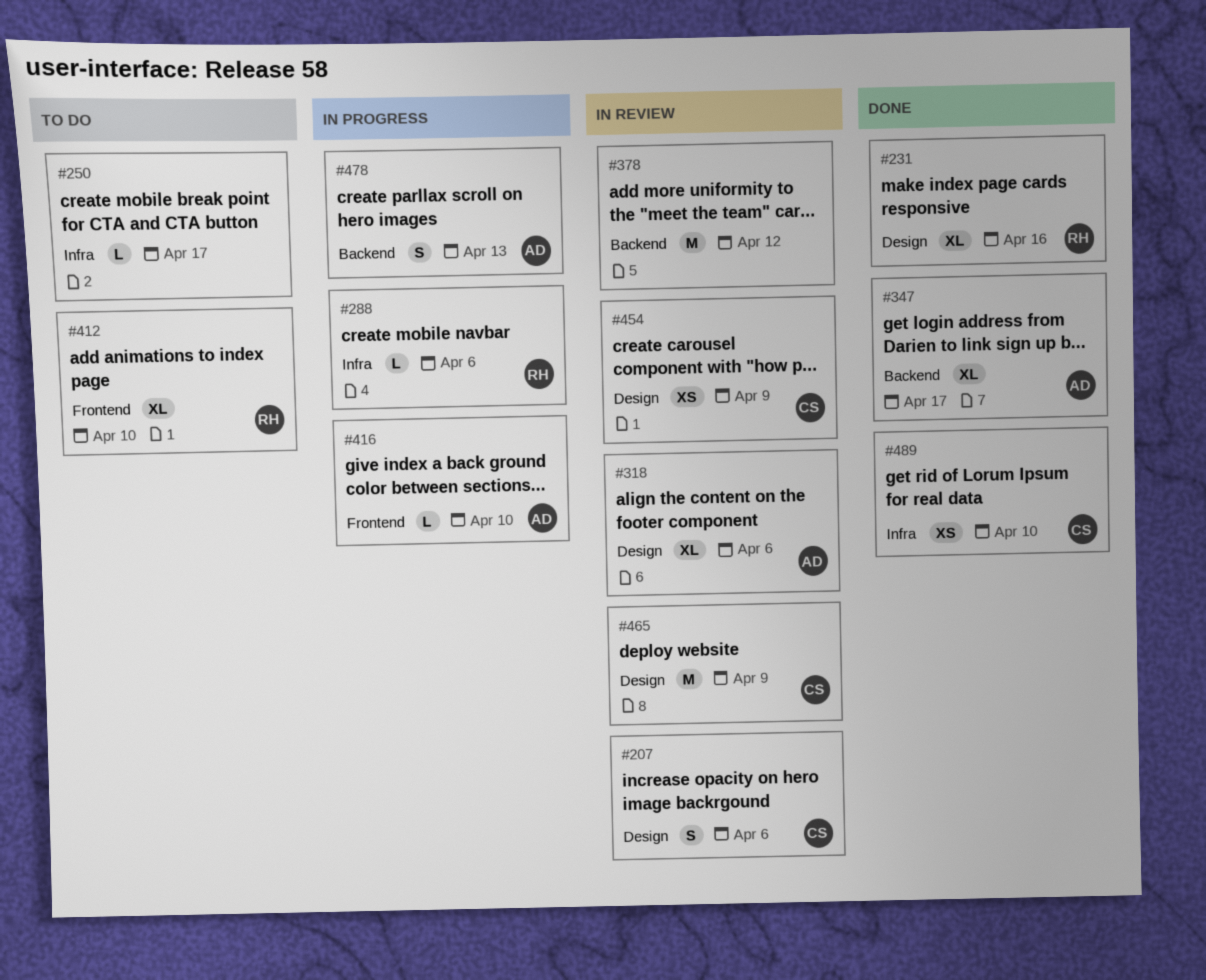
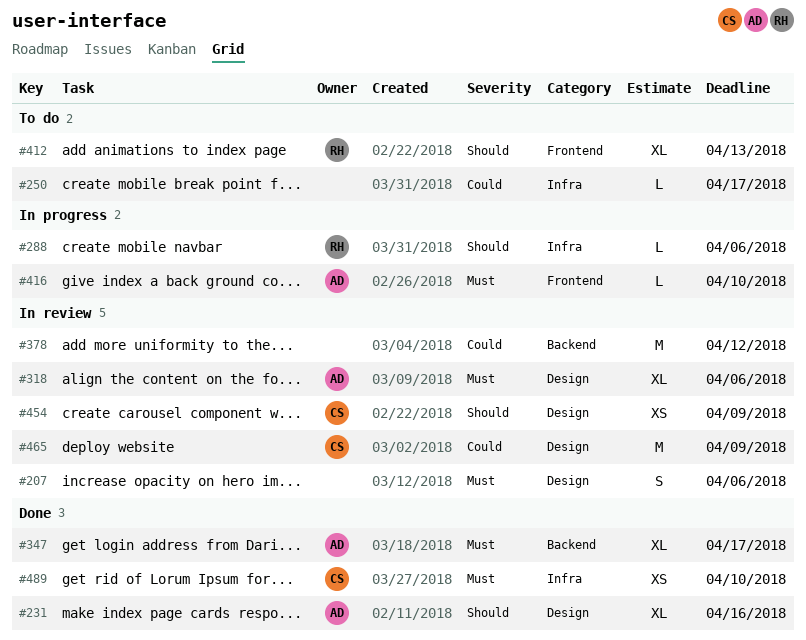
#207, owner: CS -> none
#231, owner: RH -> AD
#412, due: Apr 10 -> Apr 13
#478: present -> none

